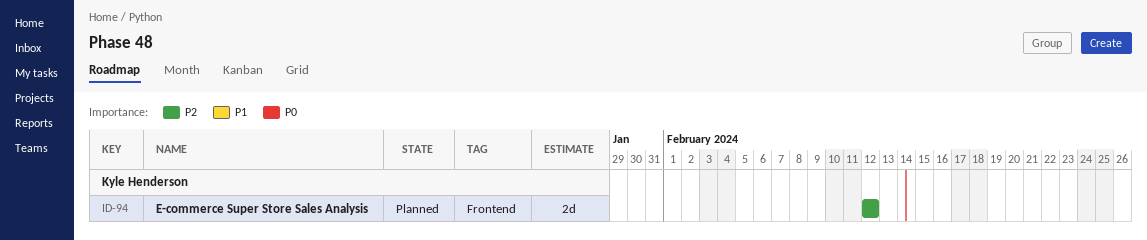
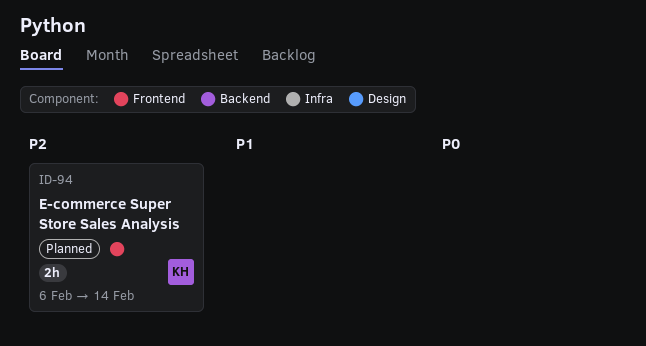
ID-94, estimate: 2d -> 2h
ID-94, start: Feb 12 -> Feb 6
ID-94, due: Feb 12 -> Feb 14

